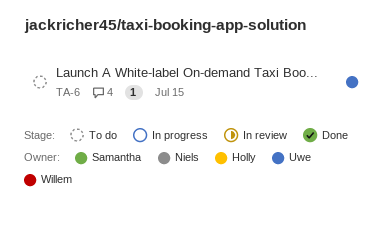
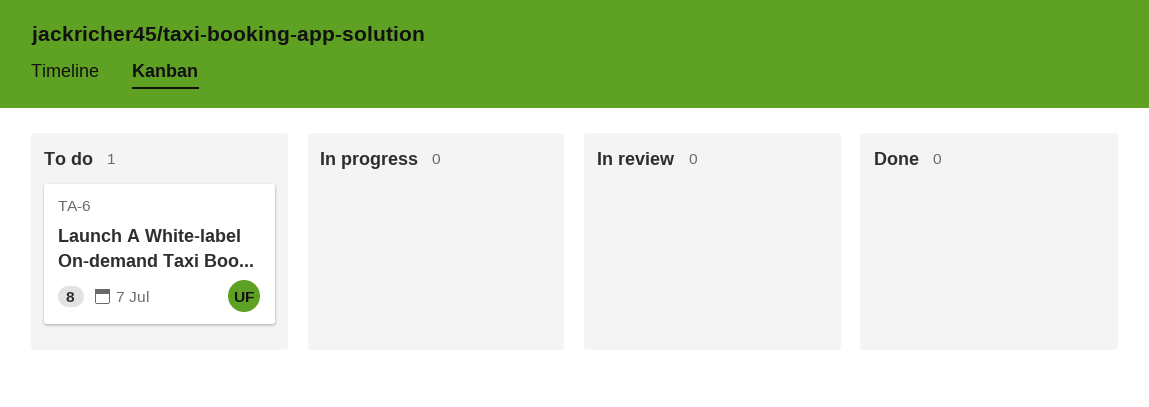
TA-6, estimate: 1 -> 8
TA-6, due: Jul 15 -> Jul 7

